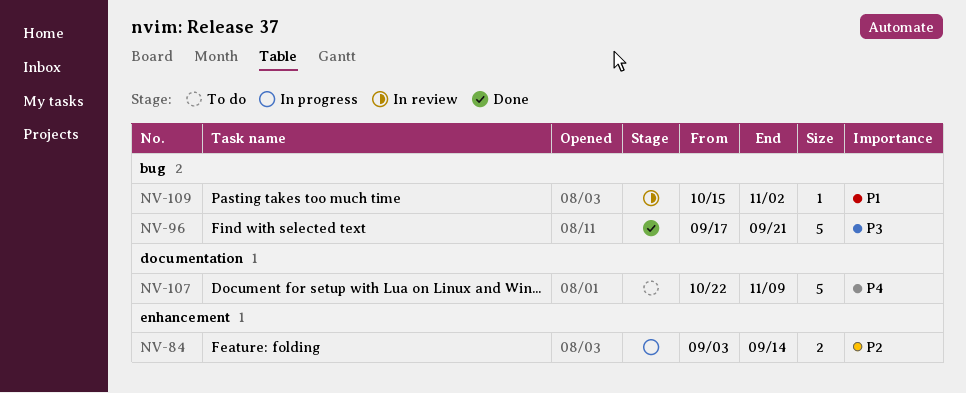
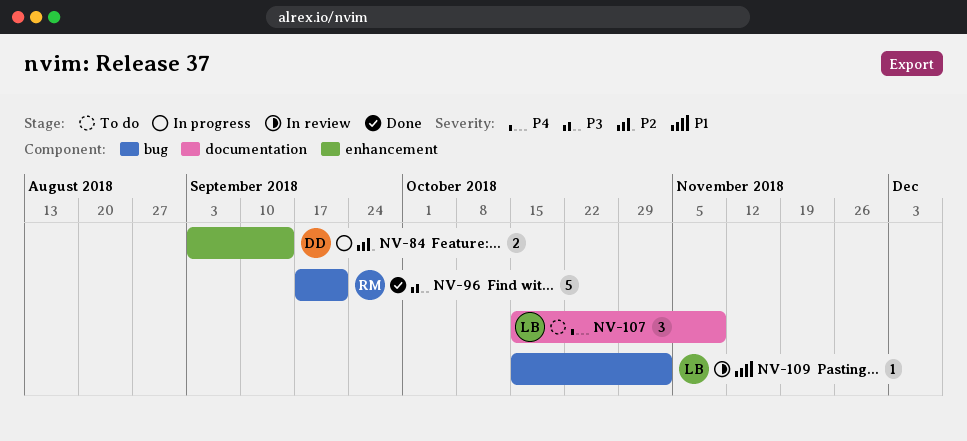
NV-107, estimate: 5 -> 3
NV-107, start: Oct 22 -> Oct 15

